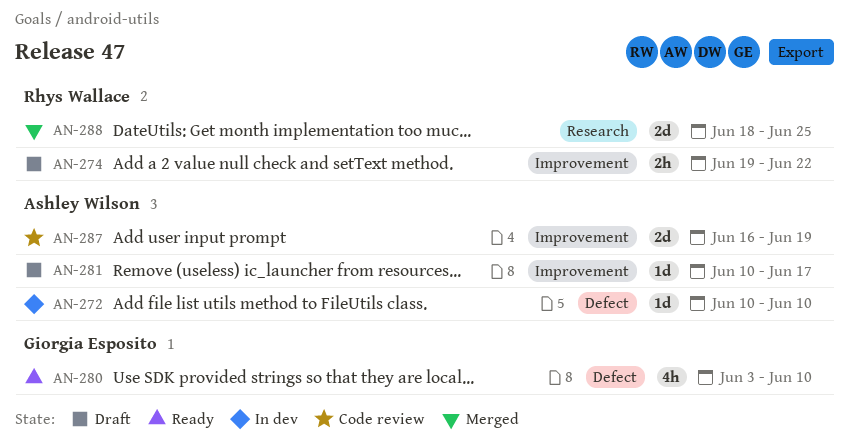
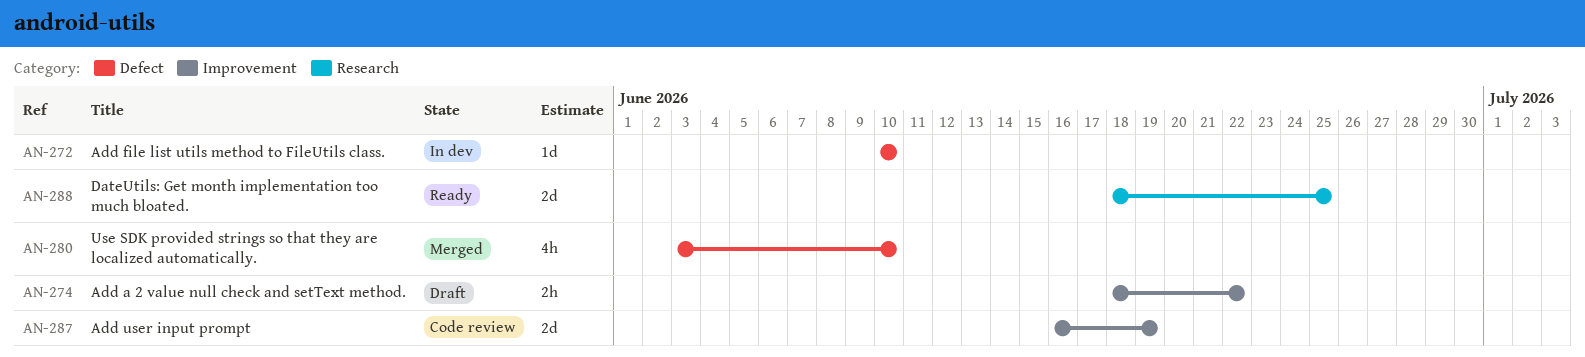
AN-274, start: Jun 19 -> Jun 18
AN-280, status: Ready -> Merged
AN-281: present -> none
AN-288, status: Merged -> Ready

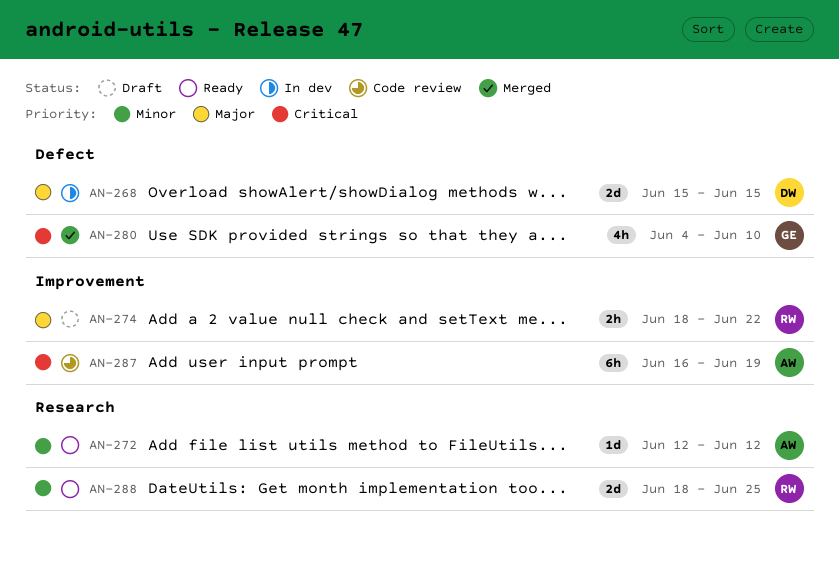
AN-268: none -> present
AN-272, status: In dev -> Ready
AN-272, label: Defect -> Research
AN-272, start: Jun 10 -> Jun 12
AN-272, due: Jun 10 -> Jun 12
AN-280, start: Jun 3 -> Jun 4
AN-287, estimate: 2d -> 6h

